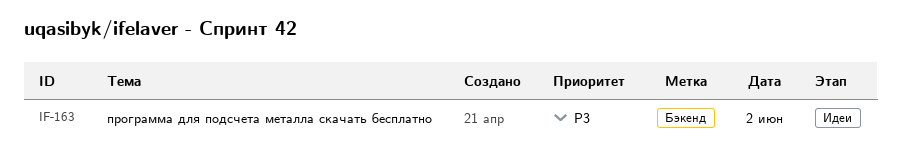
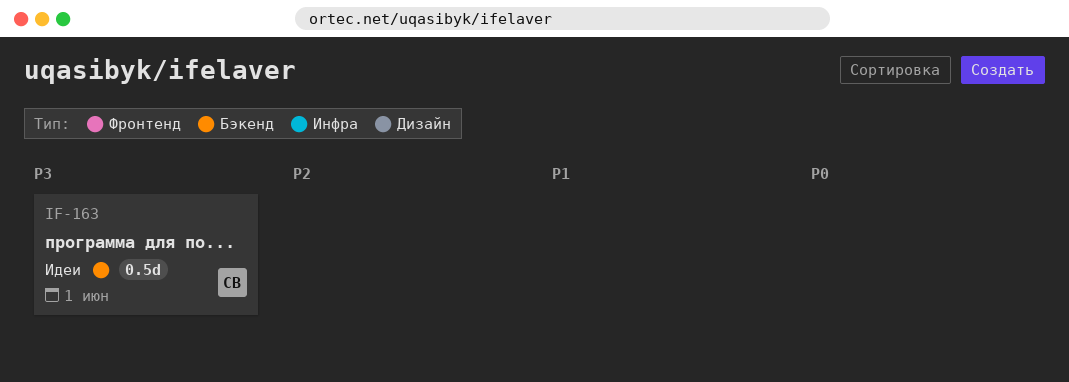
IF-163, day: Jun 2 -> Jun 1

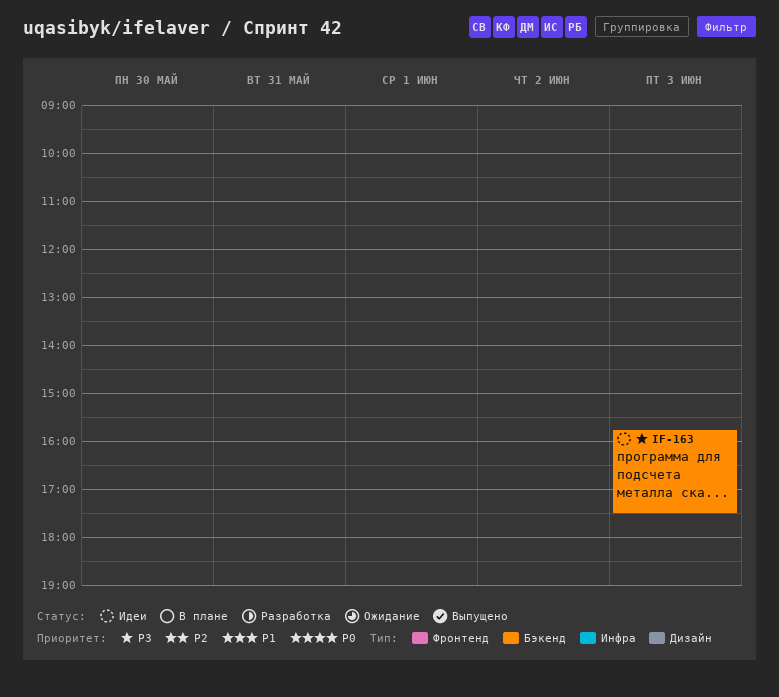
IF-163, day: Jun 1 -> Jun 3

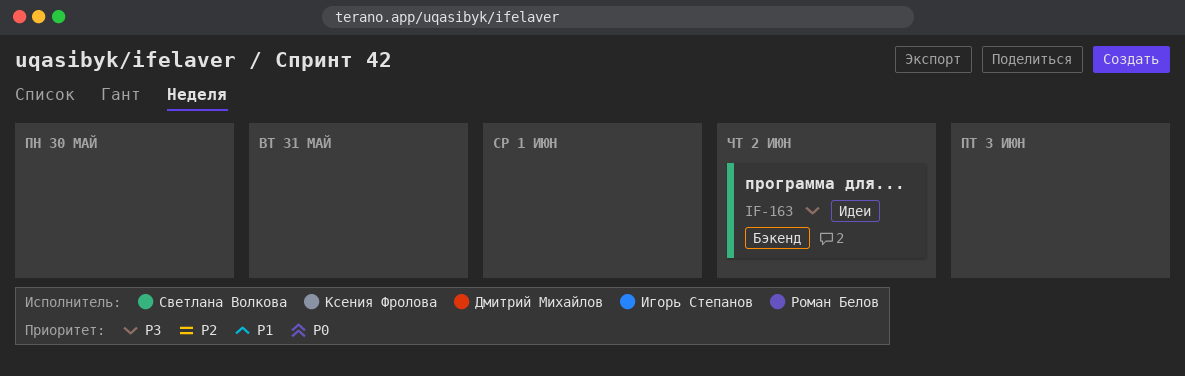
IF-163, day: Jun 3 -> Jun 2

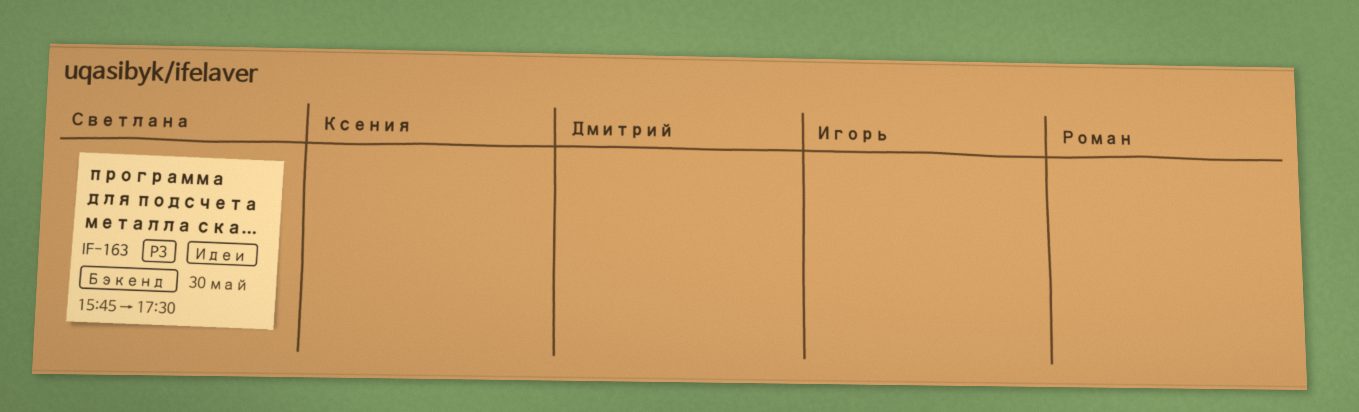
IF-163, day: Jun 2 -> May 30

